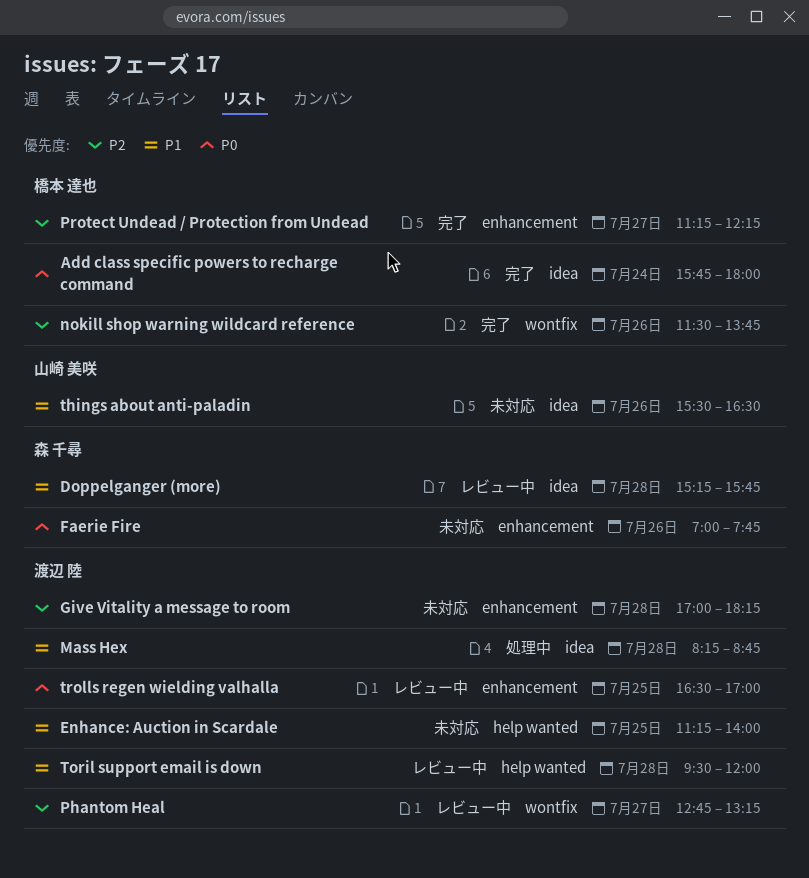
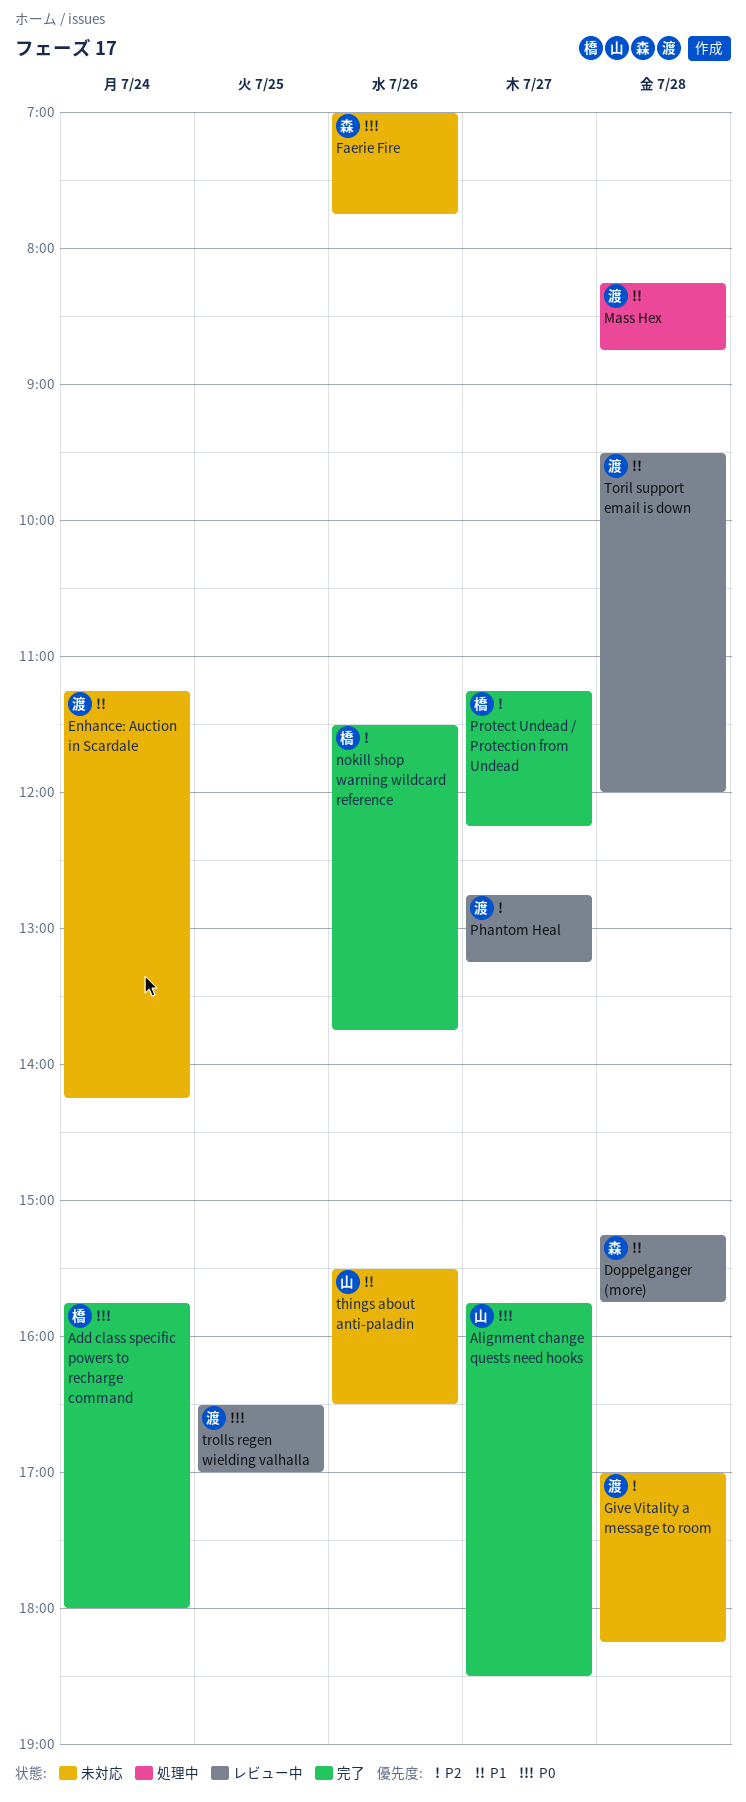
Alignment change quests need hooks: none -> present
Enhance: Auction in Scardale, day: Jul 25 -> Jul 24
Enhance: Auction in Scardale, ends: 14:00 -> 14:15

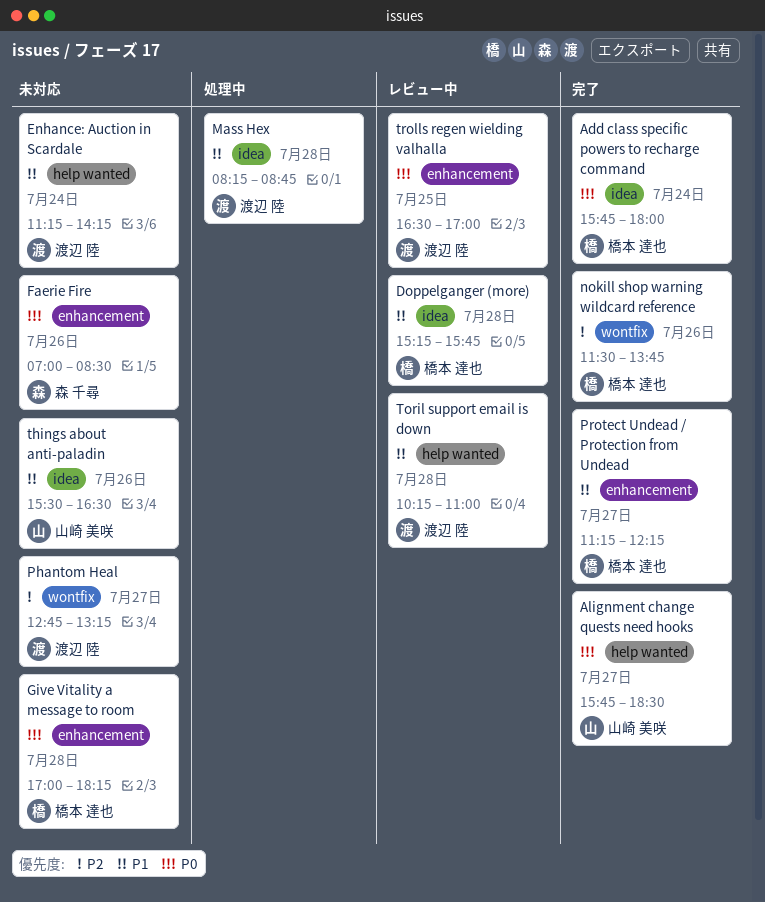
Doppelganger (more), owner: 森 千尋 -> 橋本 達也
Faerie Fire, ends: 07:45 -> 08:30
Give Vitality a message to room, owner: 渡辺 陸 -> 橋本 達也
Give Vitality a message to room, priority: P2 -> P0
Phantom Heal, status: レビュー中 -> 未対応
Protect Undead / Protection from Undead, priority: P2 -> P1
Toril support email is down, begins: 09:30 -> 10:15
Toril support email is down, ends: 12:00 -> 11:00

